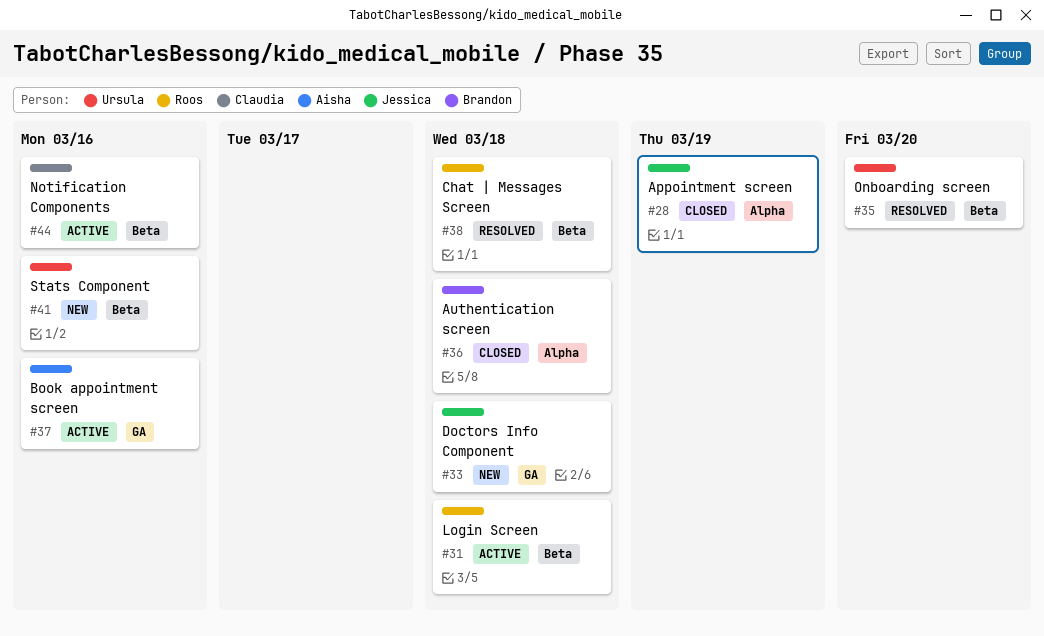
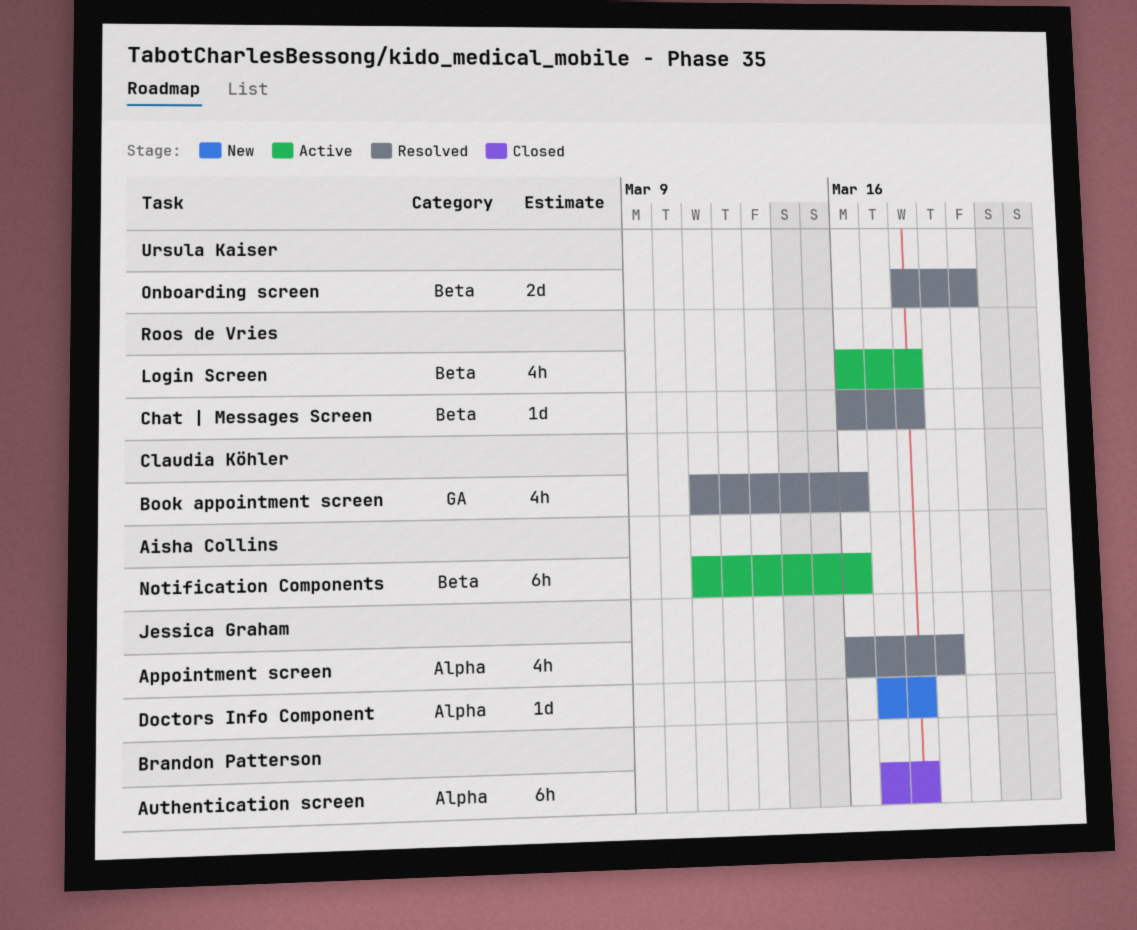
Appointment screen, status: Closed -> Resolved
Book appointment screen, status: Active -> Resolved
Book appointment screen, owner: Aisha Collins -> Claudia Köhler
Doctors Info Component, label: GA -> Alpha
Notification Components, owner: Claudia Köhler -> Aisha Collins
Stats Component: present -> none

